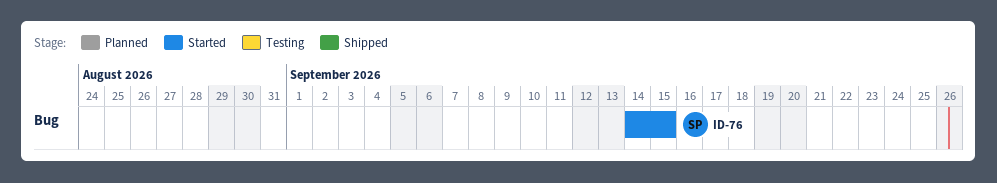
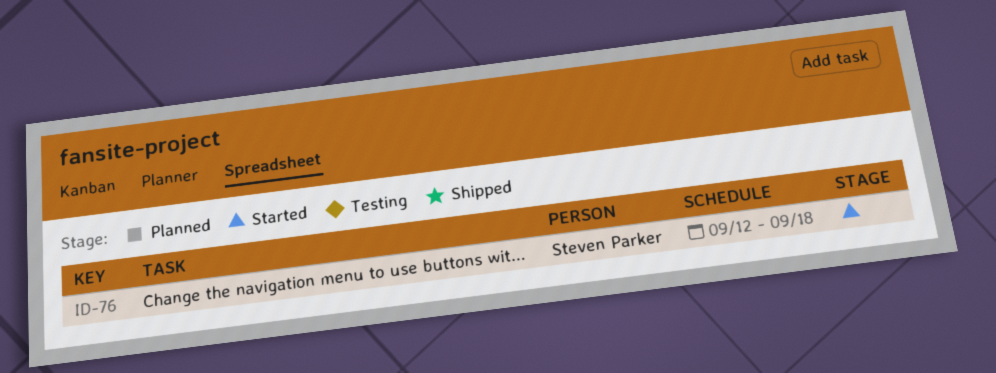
ID-76, start: Sep 14 -> Sep 12
ID-76, due: Sep 15 -> Sep 18

